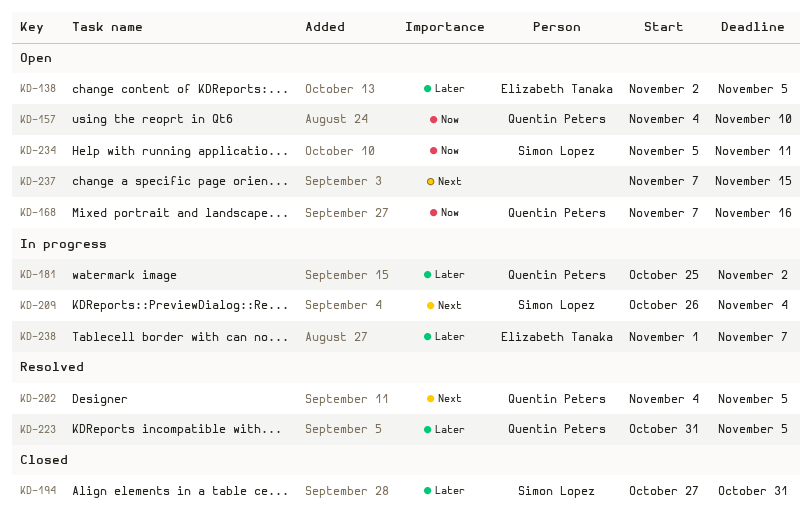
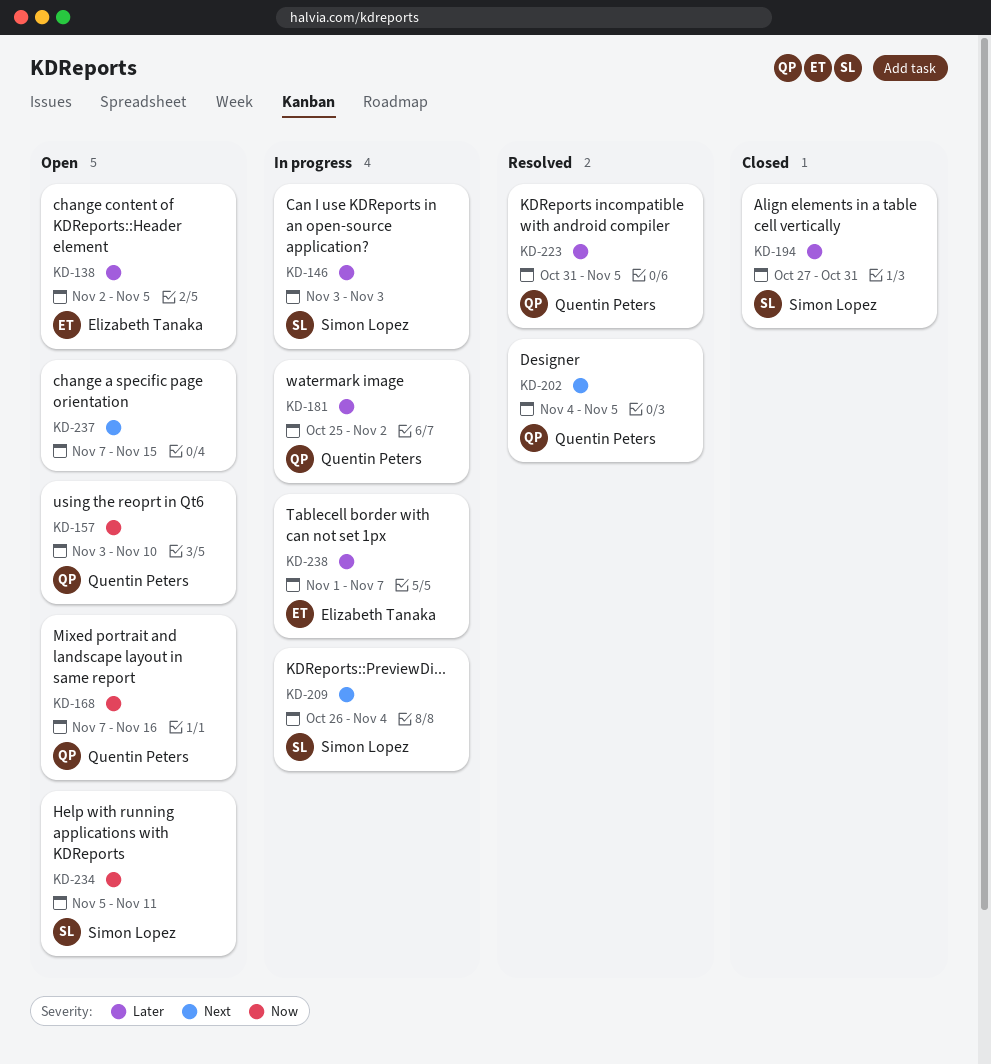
KD-146: none -> present
KD-157, start: Nov 4 -> Nov 3

